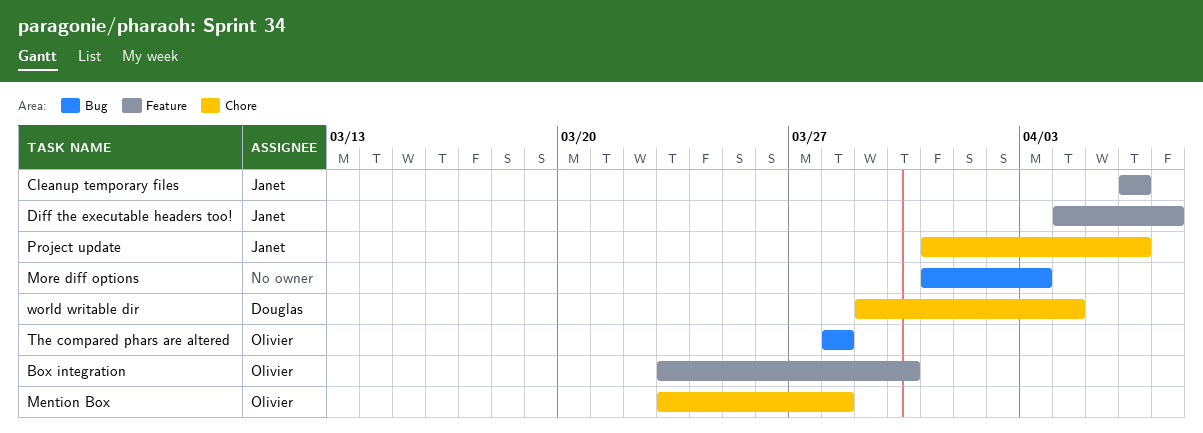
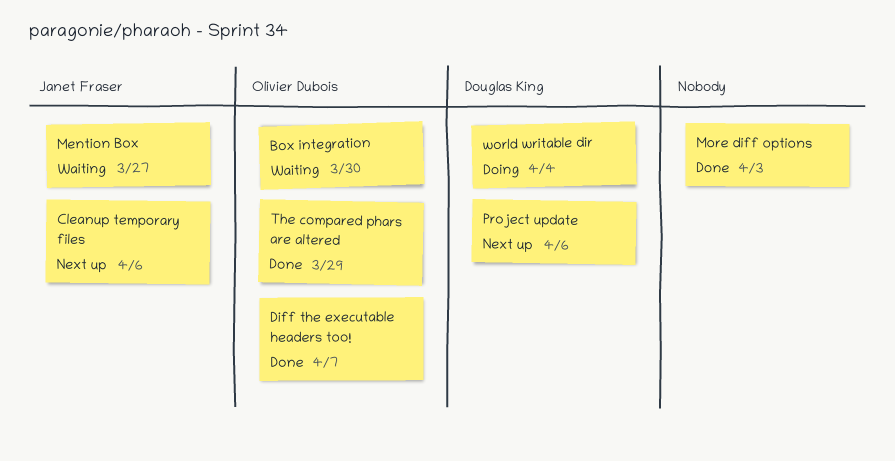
Diff the executable headers too!, owner: Janet Fraser -> Olivier Dubois
Mention Box, owner: Olivier Dubois -> Janet Fraser
Mention Box, due: Mar 28 -> Mar 27
Project update, owner: Janet Fraser -> Douglas King
The compared phars are altered, due: Mar 28 -> Mar 29

